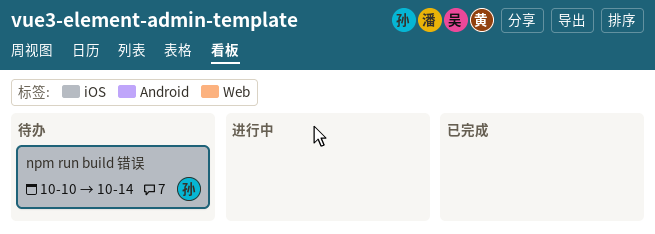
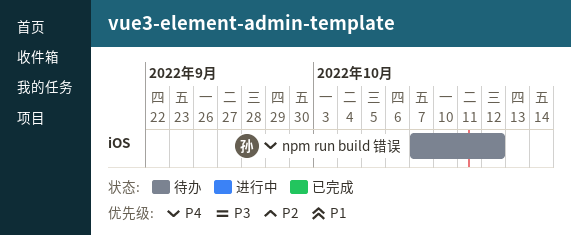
npm run build 错误, start: Oct 10 -> Oct 7
npm run build 错误, due: Oct 14 -> Oct 12

